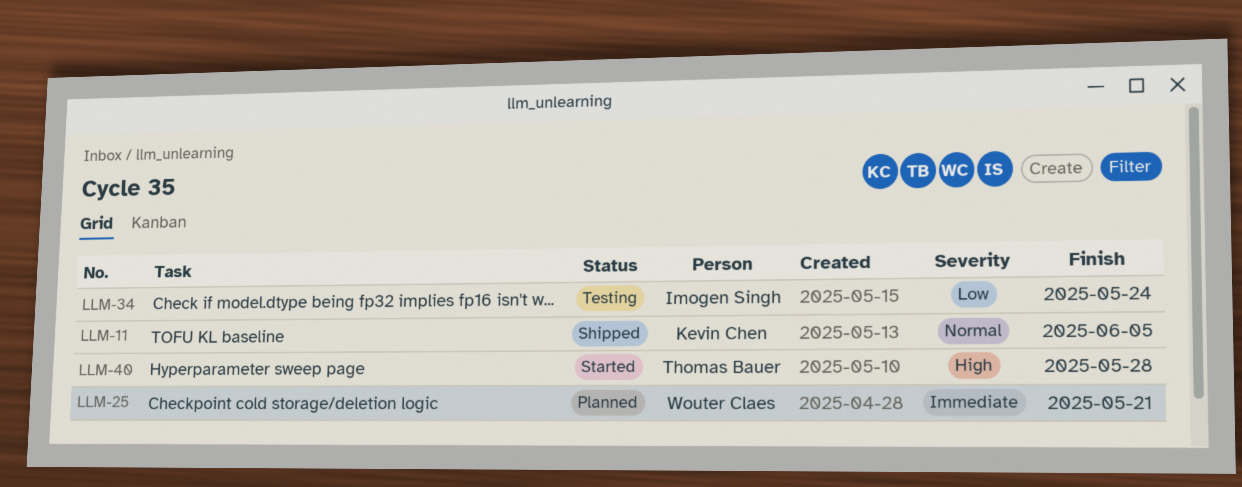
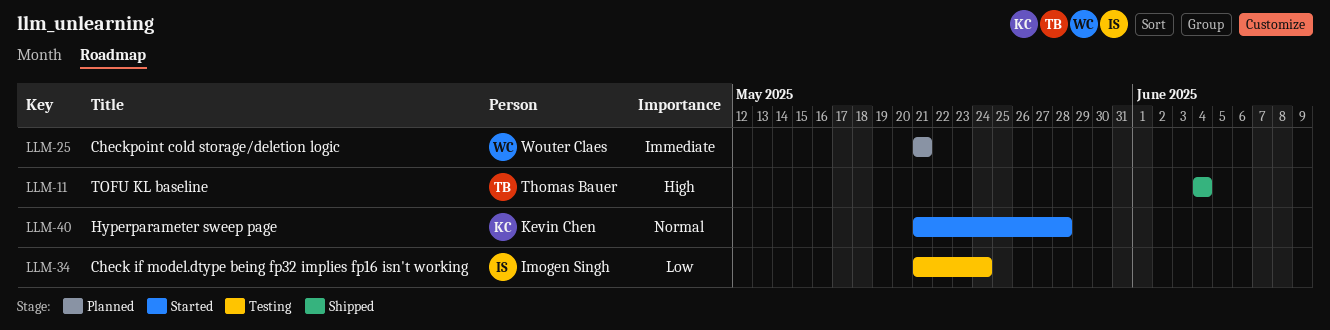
LLM-11, owner: Kevin Chen -> Thomas Bauer
LLM-11, priority: Normal -> High
LLM-11, due: Jun 5 -> Jun 4
LLM-40, owner: Thomas Bauer -> Kevin Chen
LLM-40, priority: High -> Normal

